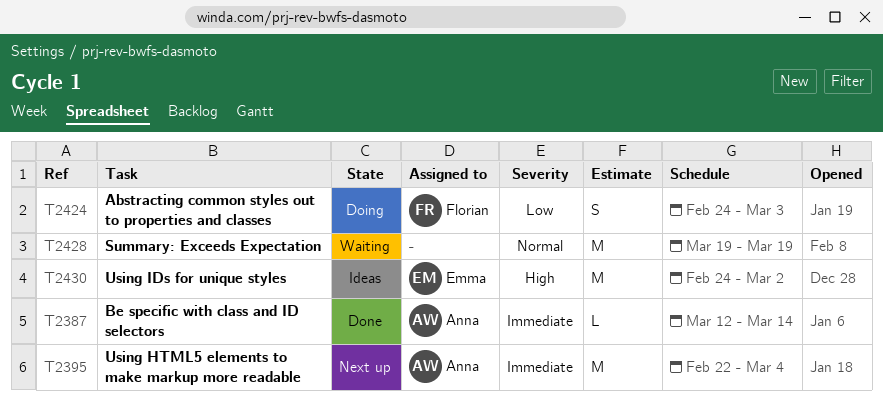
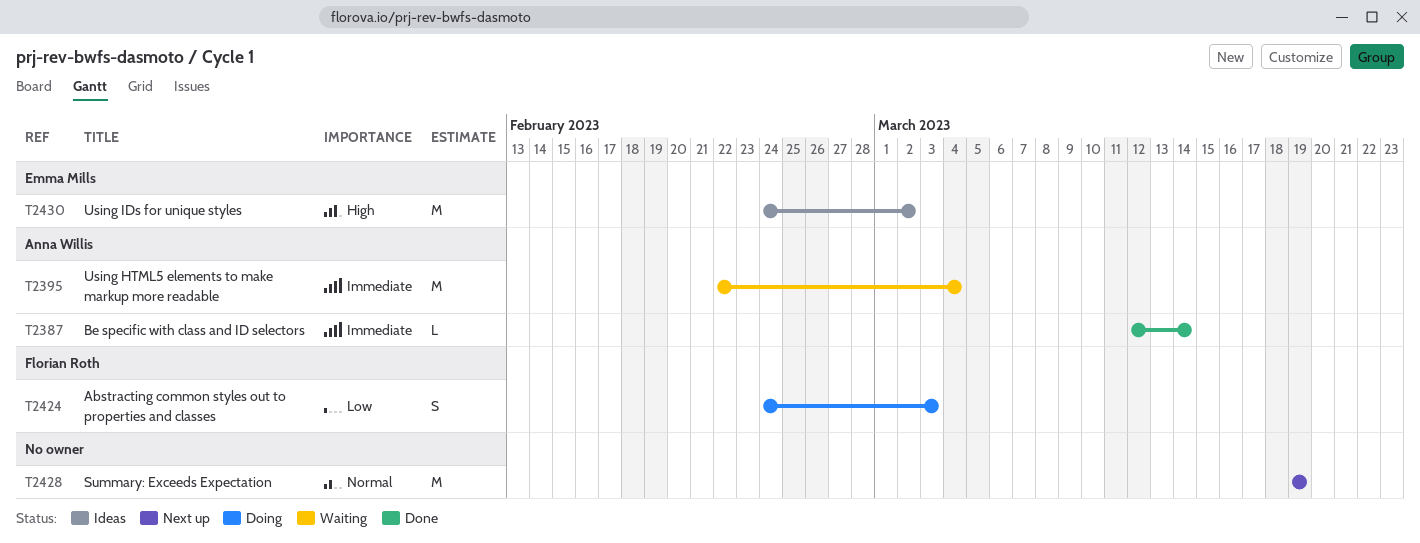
T2395, status: Next up -> Waiting
T2428, status: Waiting -> Next up

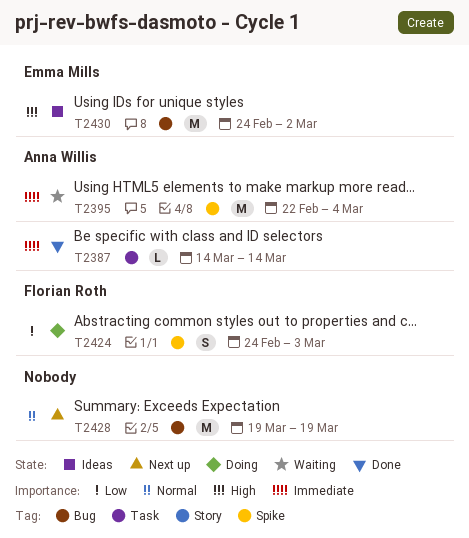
T2387, start: Mar 12 -> Mar 14

